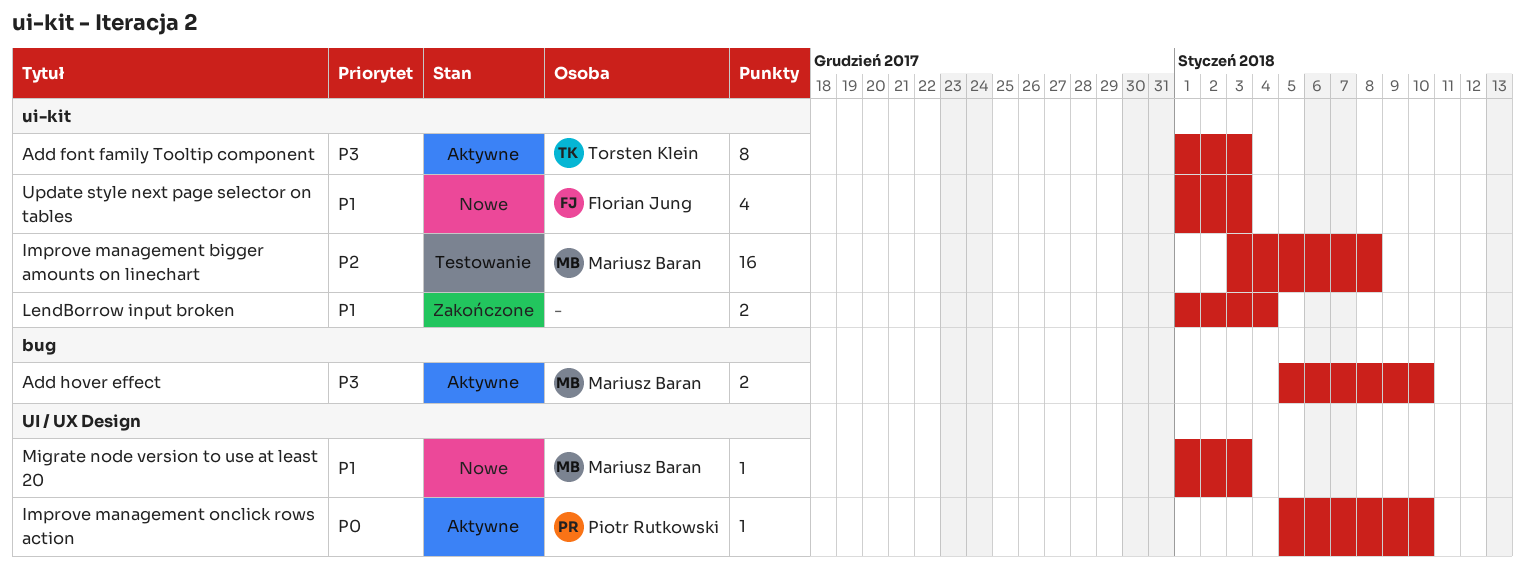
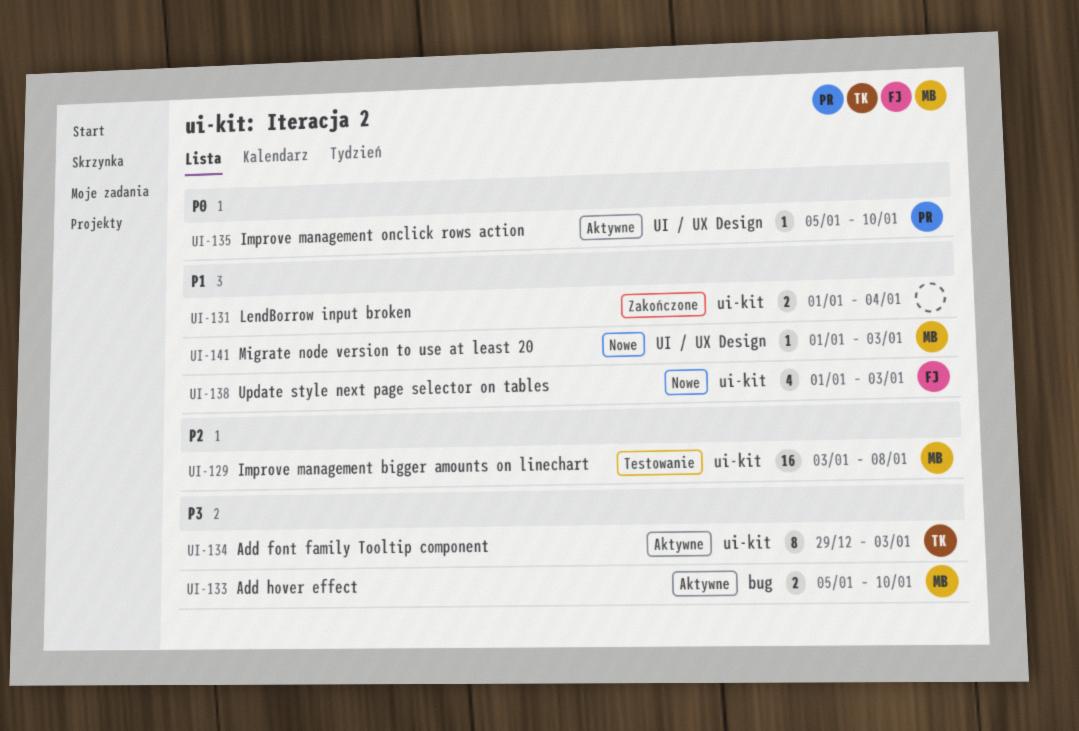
Add font family Tooltip component, start: Jan 1 -> Dec 29

